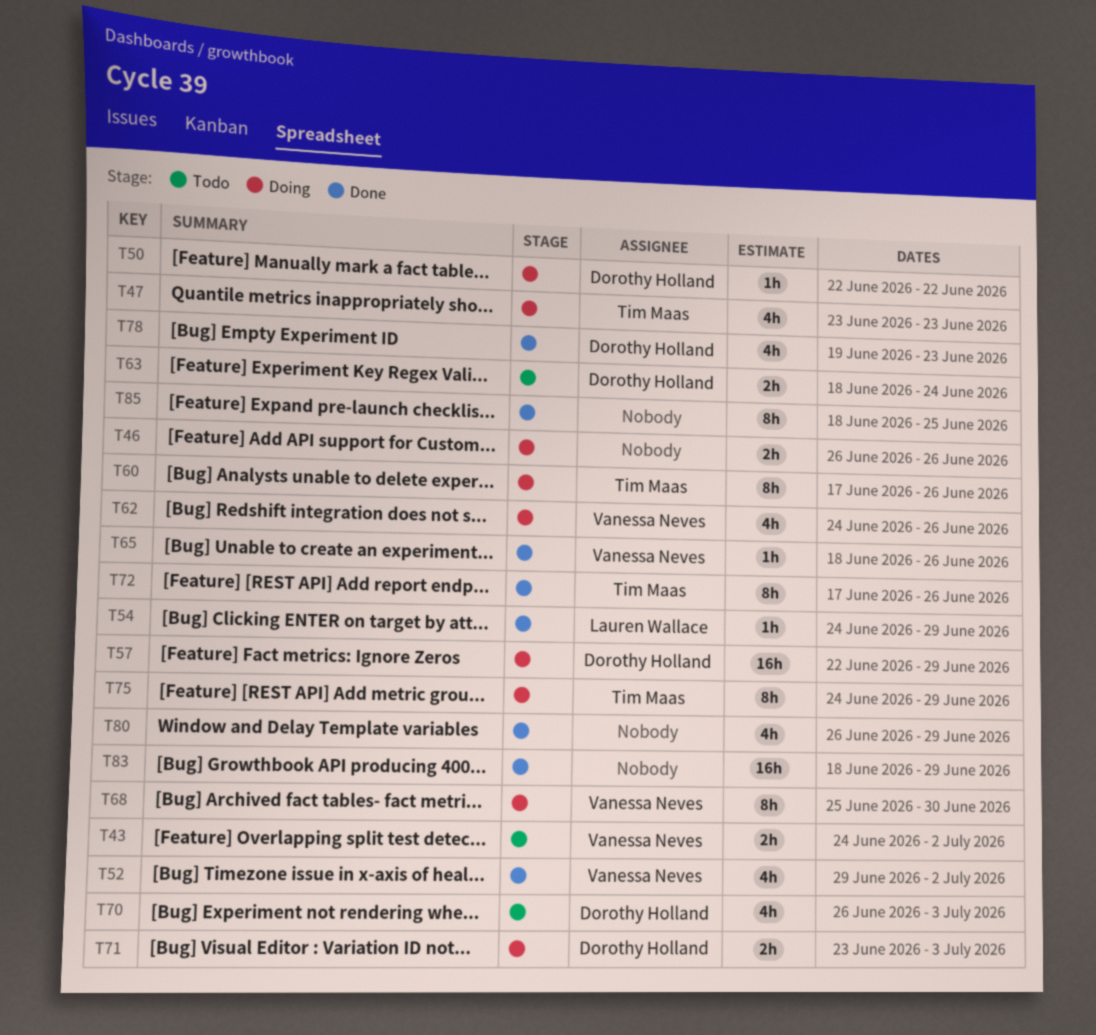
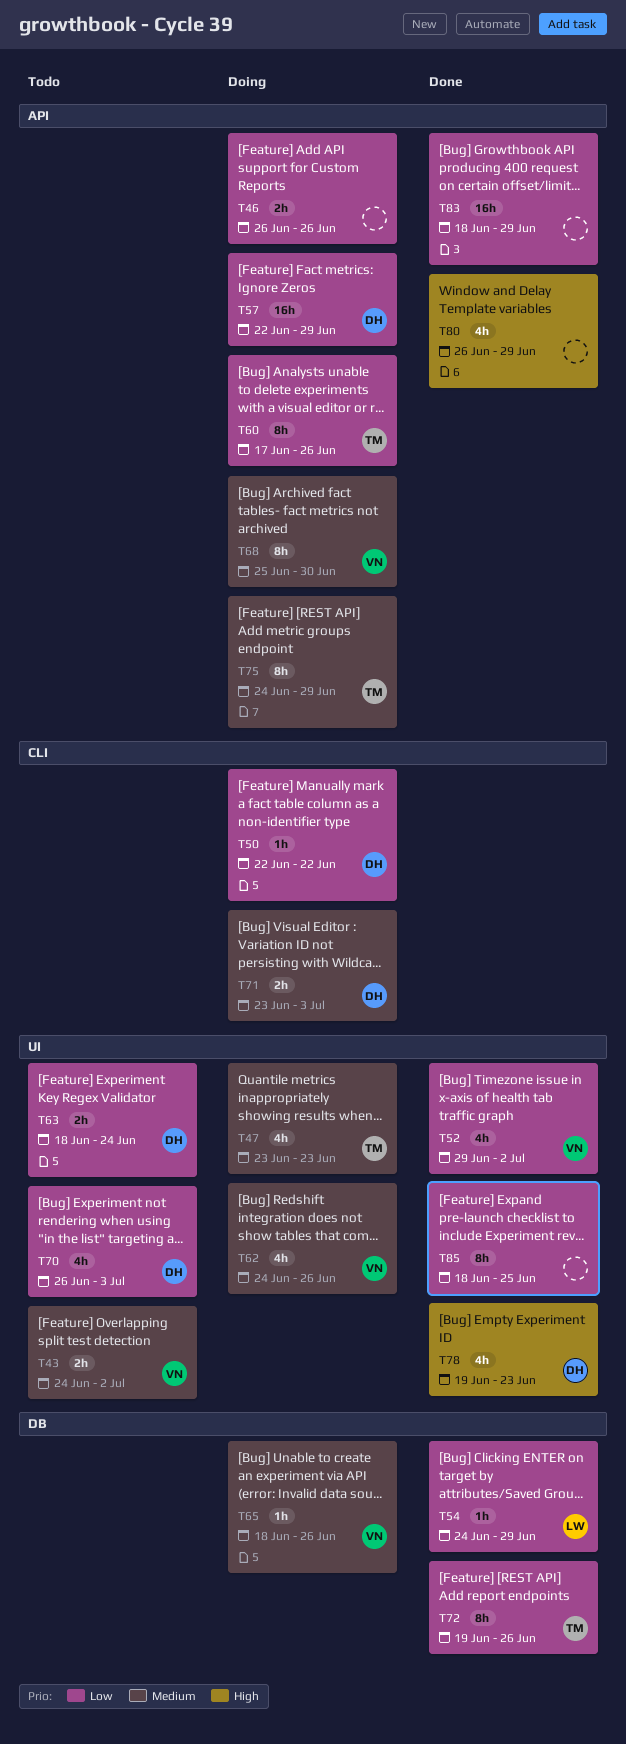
T65, status: Done -> Doing
T72, start: Jun 17 -> Jun 19

